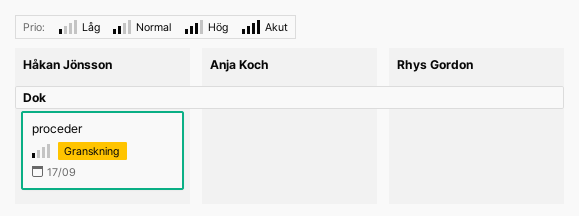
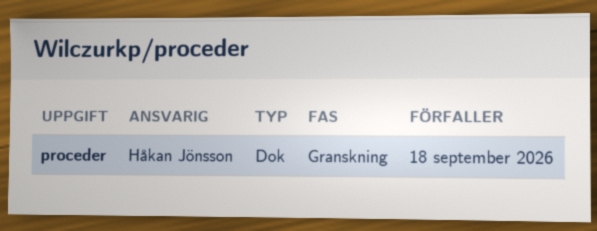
proceder, due: Sep 17 -> Sep 18

